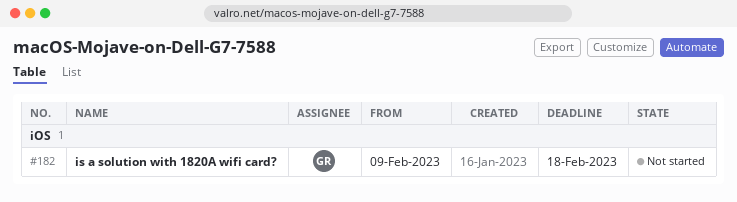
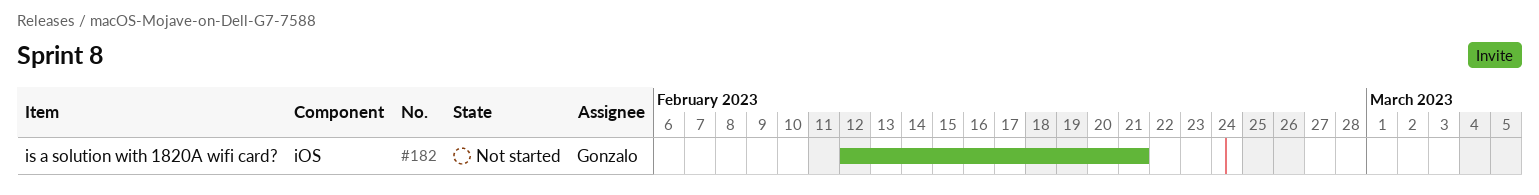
#182, start: Feb 9 -> Feb 12
#182, due: Feb 18 -> Feb 21

